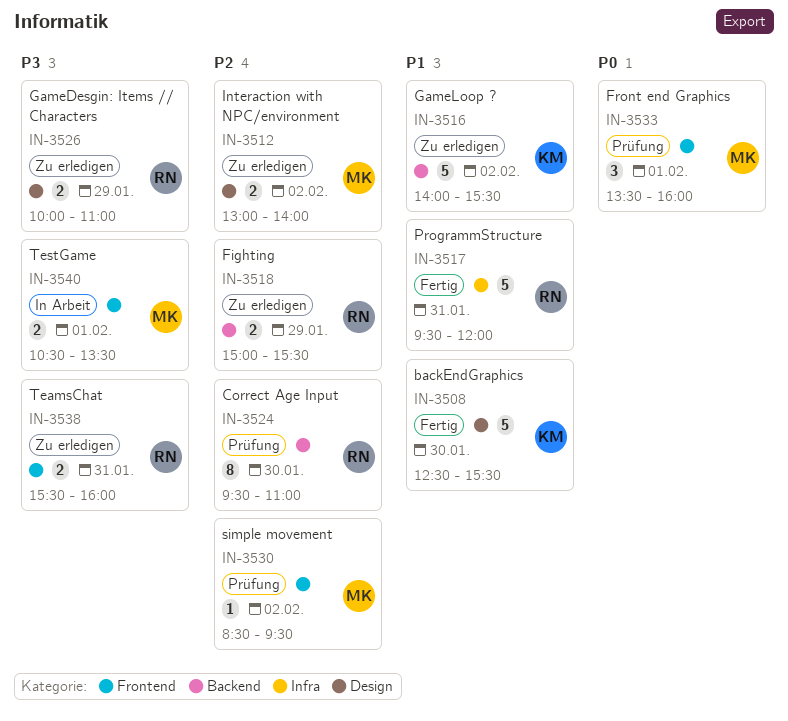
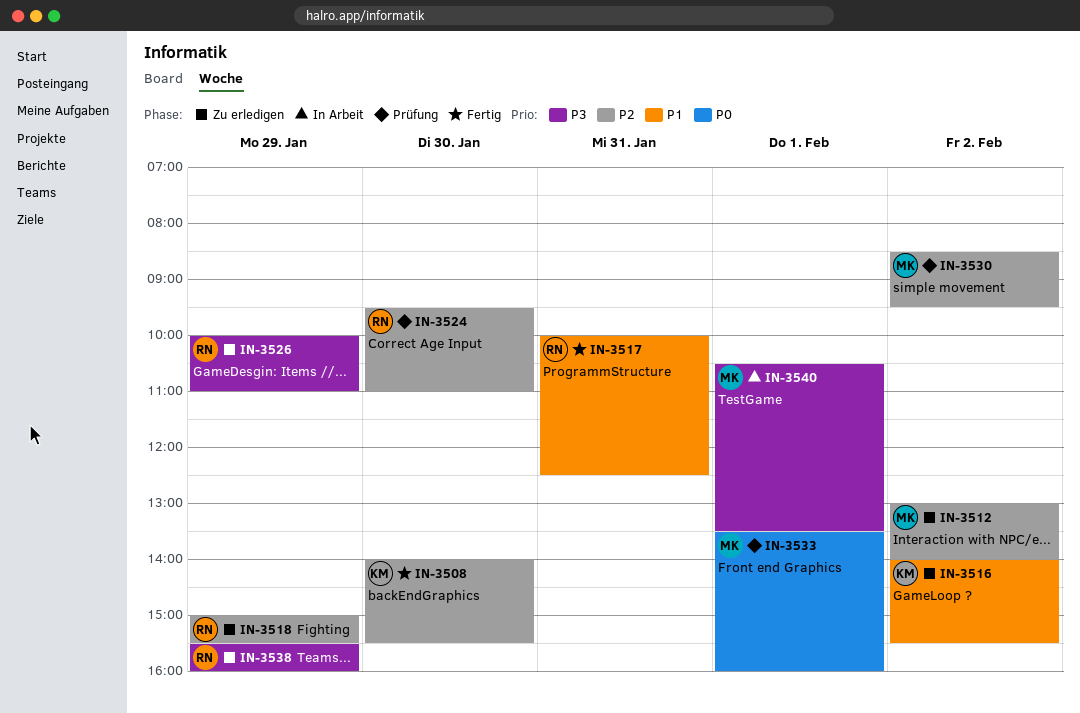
IN-3508, priority: P1 -> P2
IN-3508, begins: 12:30 -> 14:00
IN-3517, begins: 09:30 -> 10:00
IN-3517, ends: 12:00 -> 12:30
IN-3538, day: Jan 31 -> Jan 29

